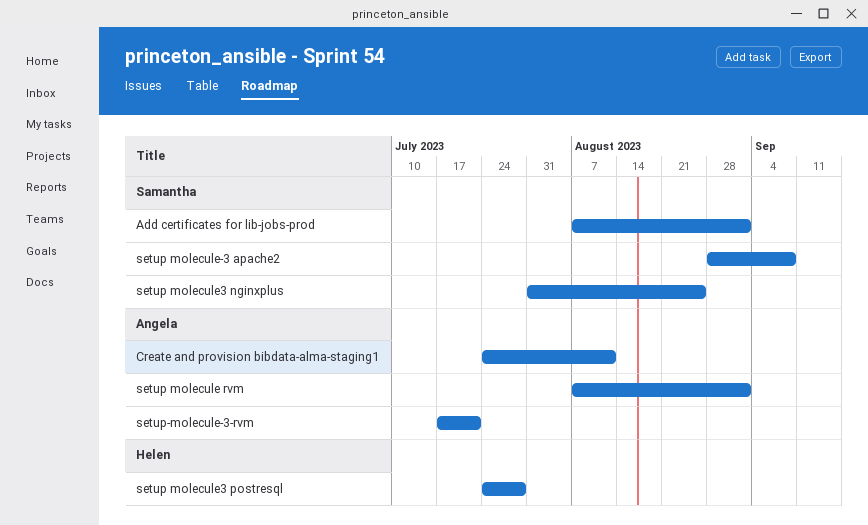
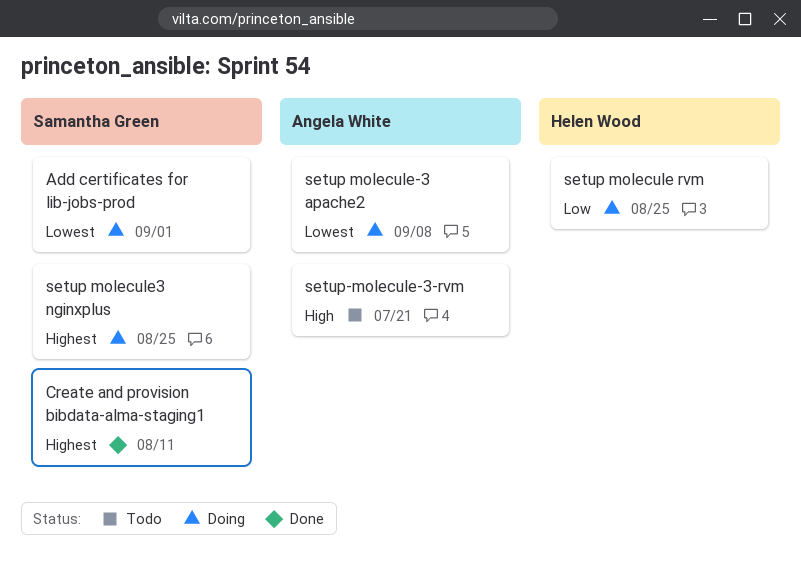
Create and provision bibdata-alma-staging1, owner: Angela White -> Samantha Green
setup molecule rvm, owner: Angela White -> Helen Wood
setup molecule rvm, due: Sep 1 -> Aug 25
setup molecule-3 apache2, owner: Samantha Green -> Angela White
setup molecule3 postresql: present -> none

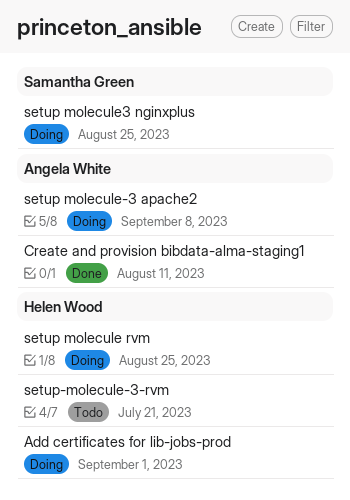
Add certificates for lib-jobs-prod, owner: Samantha Green -> Helen Wood
Create and provision bibdata-alma-staging1, owner: Samantha Green -> Angela White
setup-molecule-3-rvm, owner: Angela White -> Helen Wood

